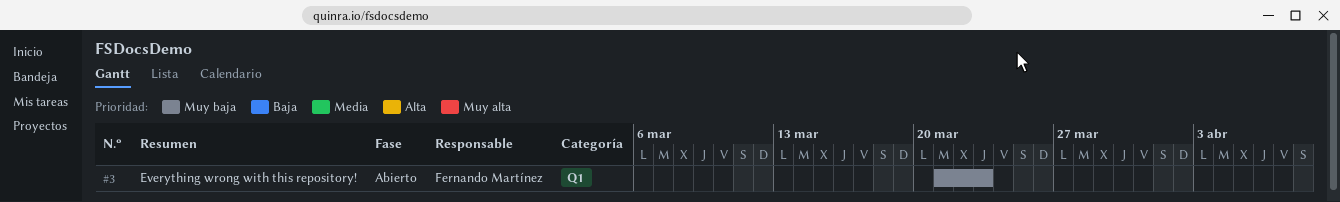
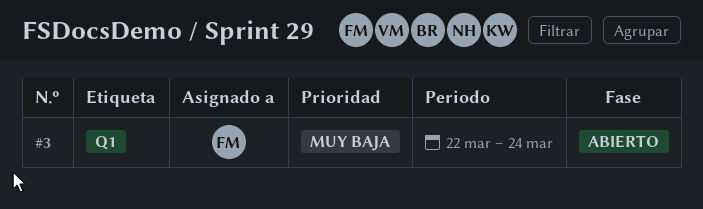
#3, start: Mar 21 -> Mar 22
#3, due: Mar 23 -> Mar 24

